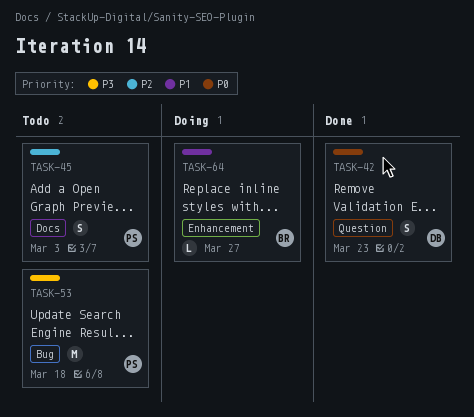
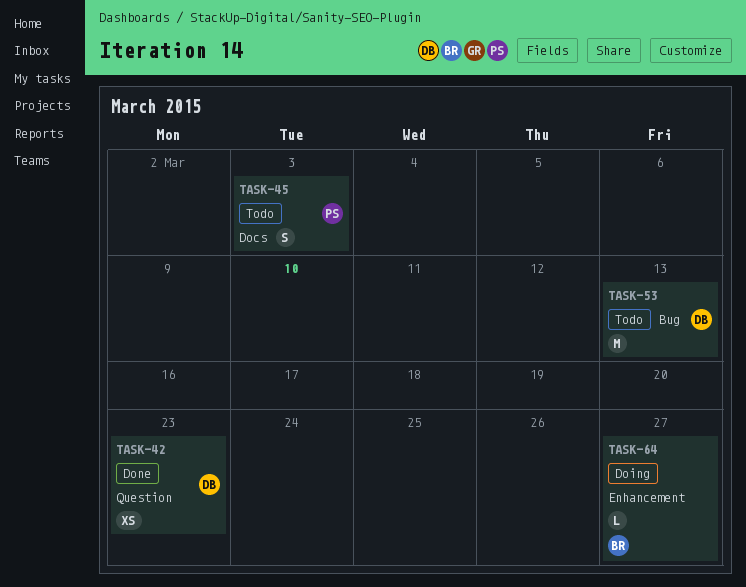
TASK-42, estimate: S -> XS
TASK-53, owner: PS -> DB
TASK-53, due: Mar 18 -> Mar 13

